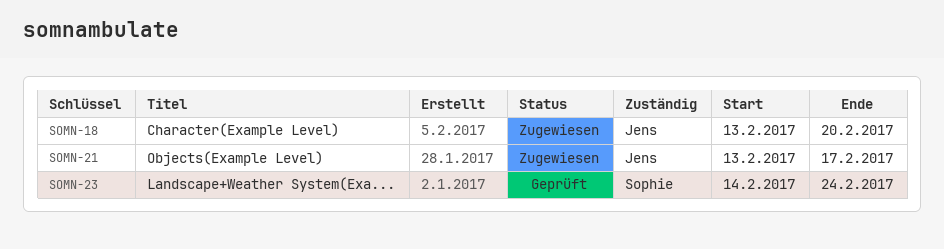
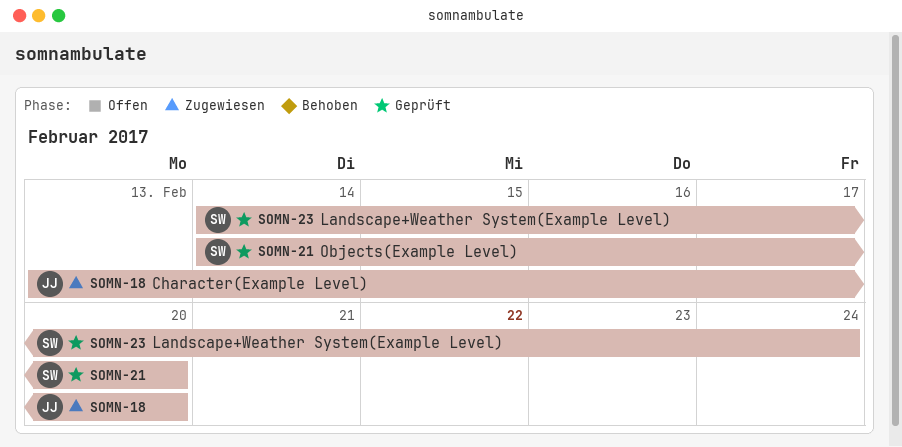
SOMN-21, status: Zugewiesen -> Geprüft
SOMN-21, owner: Jens -> Sophie
SOMN-21, start: Feb 13 -> Feb 14
SOMN-21, due: Feb 17 -> Feb 20

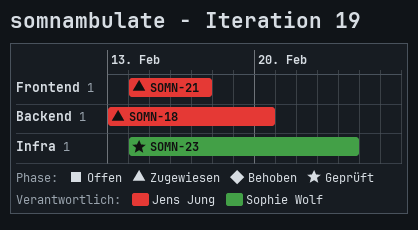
SOMN-21, status: Geprüft -> Zugewiesen
SOMN-21, owner: Sophie Wolf -> Jens Jung
SOMN-21, due: Feb 20 -> Feb 17

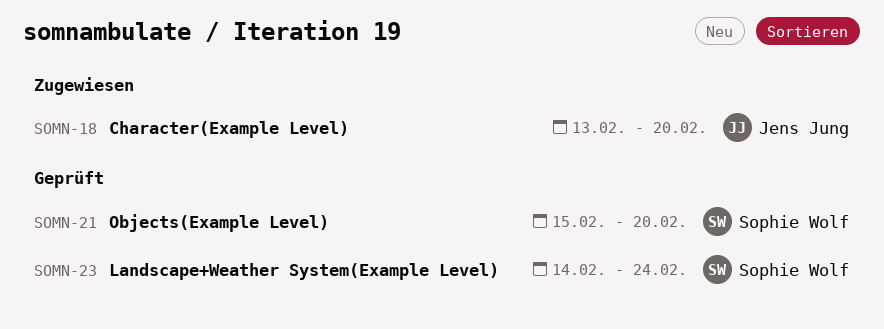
SOMN-21, status: Zugewiesen -> Geprüft
SOMN-21, owner: Jens Jung -> Sophie Wolf
SOMN-21, start: Feb 14 -> Feb 15
SOMN-21, due: Feb 17 -> Feb 20

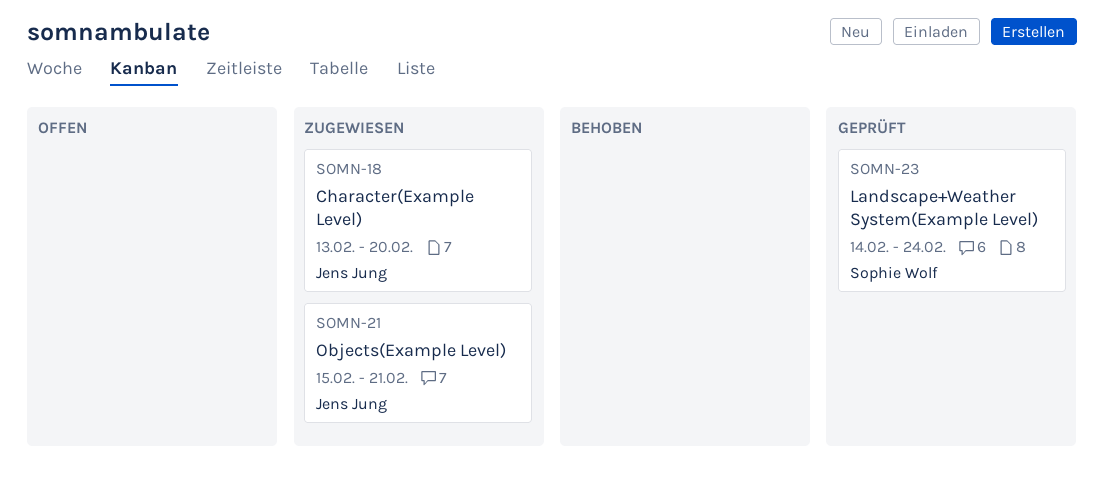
SOMN-21, status: Geprüft -> Zugewiesen
SOMN-21, owner: Sophie Wolf -> Jens Jung
SOMN-21, due: Feb 20 -> Feb 21

